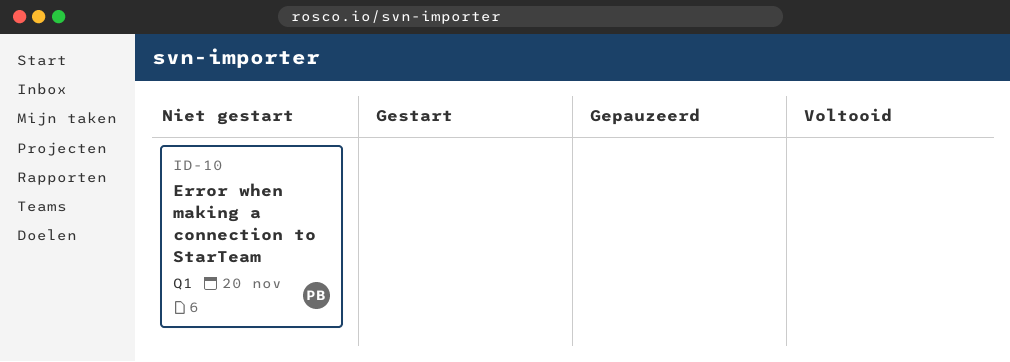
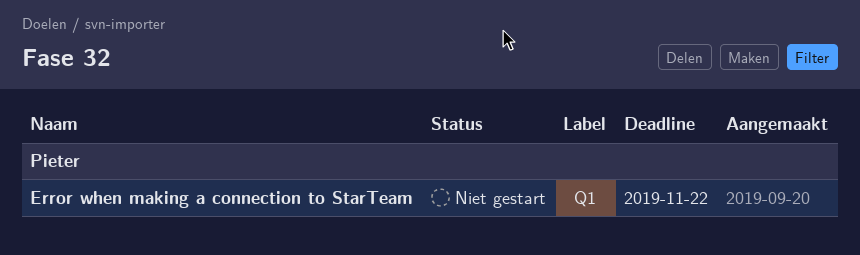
Error when making a connection to StarTeam, due: Nov 20 -> Nov 22

